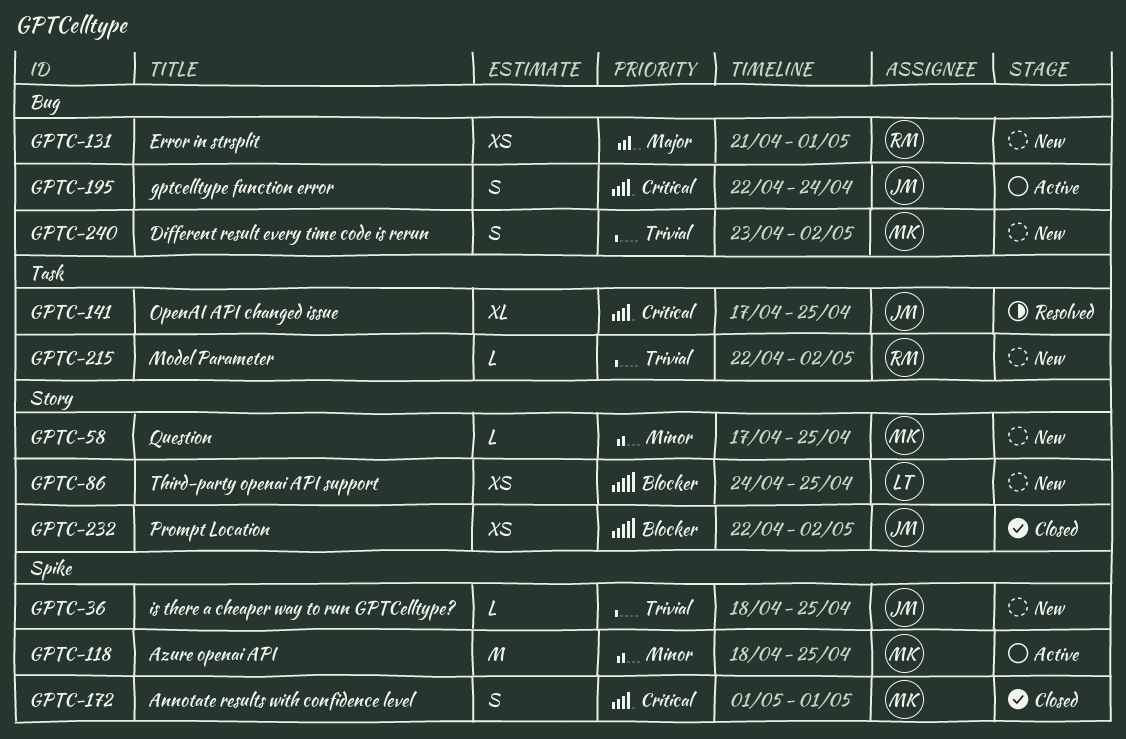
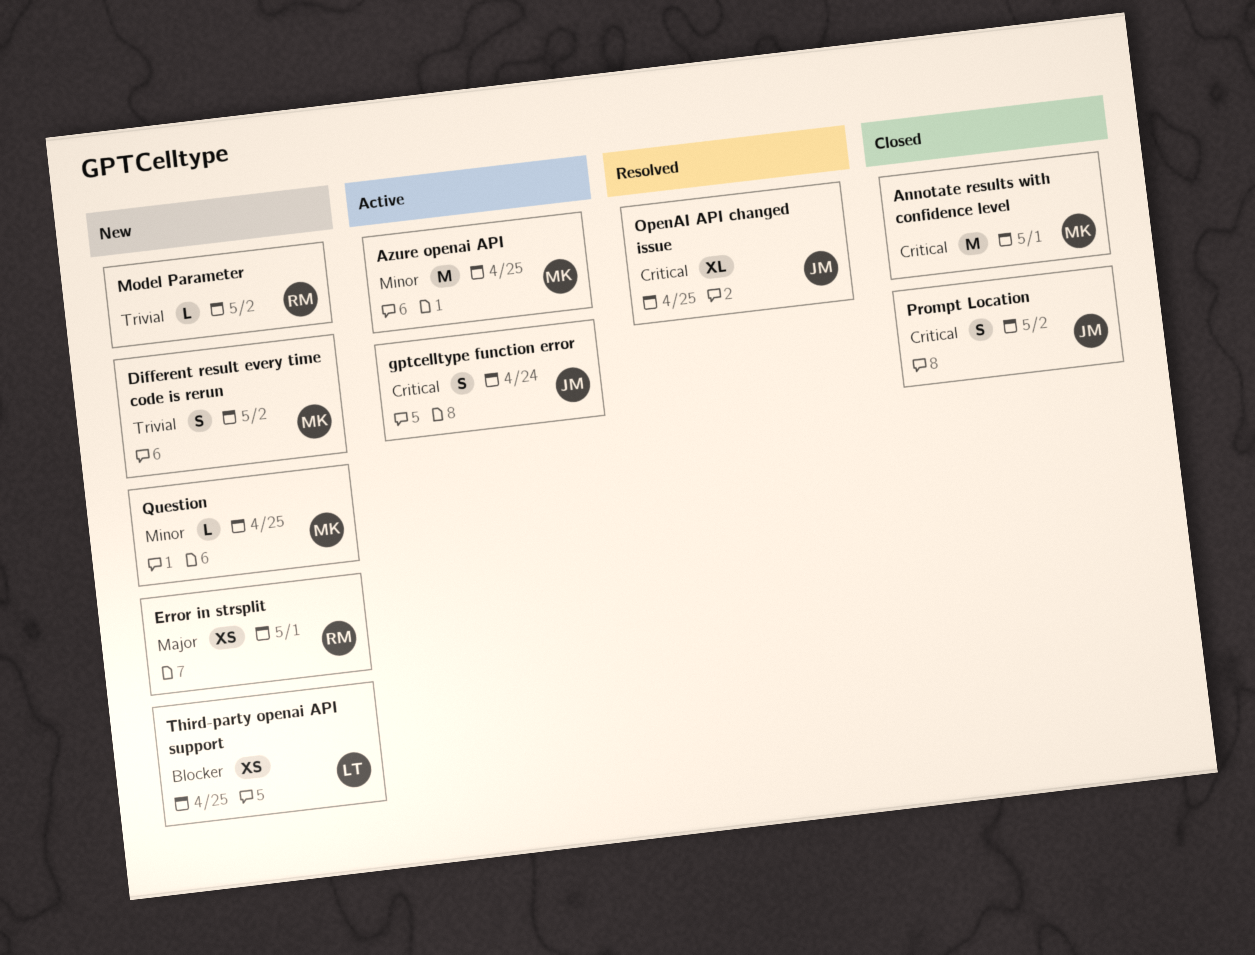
Annotate results with confidence level, estimate: S -> M
is there a cheaper way to run GPTCelltype?: present -> none
Prompt Location, priority: Blocker -> Critical
Prompt Location, estimate: XS -> S

